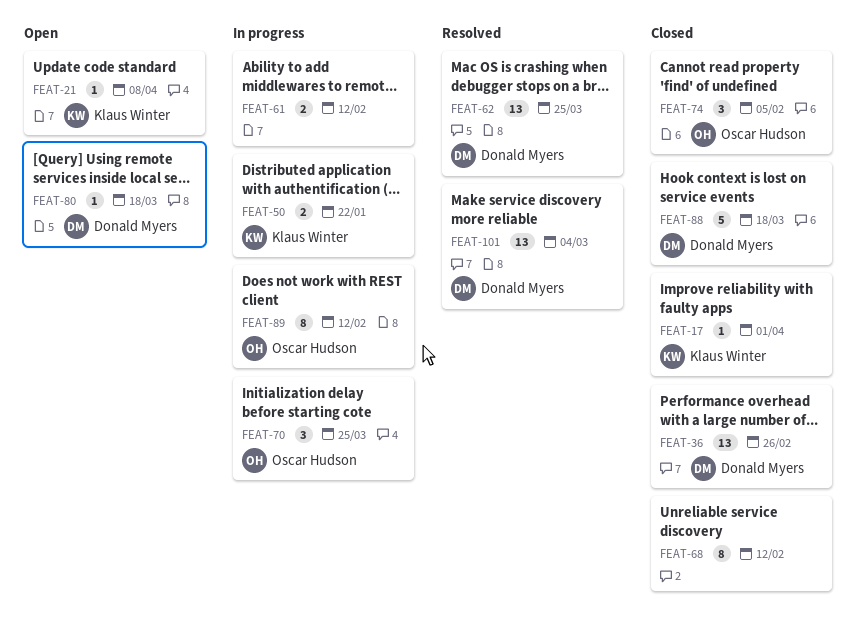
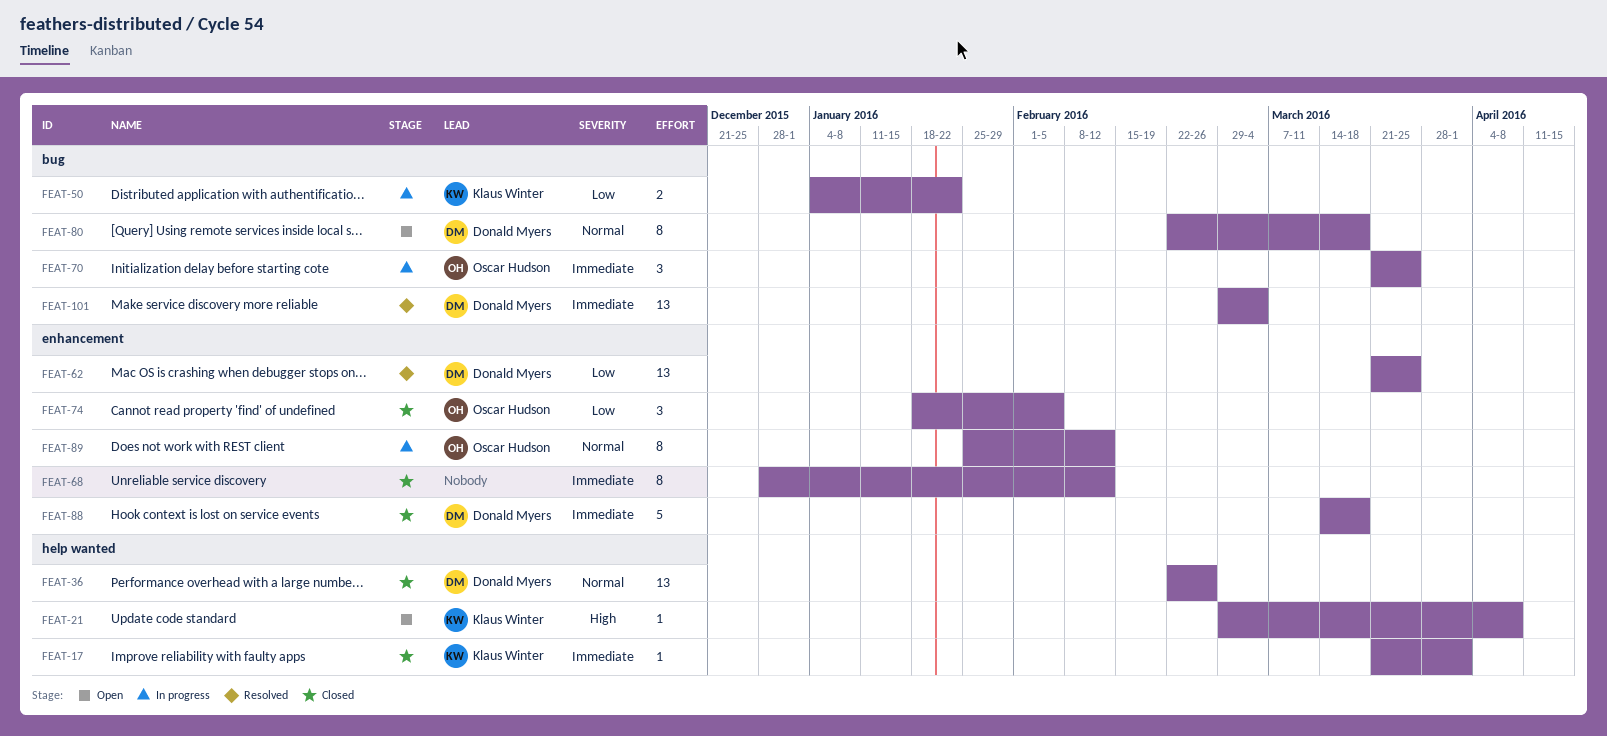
FEAT-61: present -> none
FEAT-80, estimate: 1 -> 8

